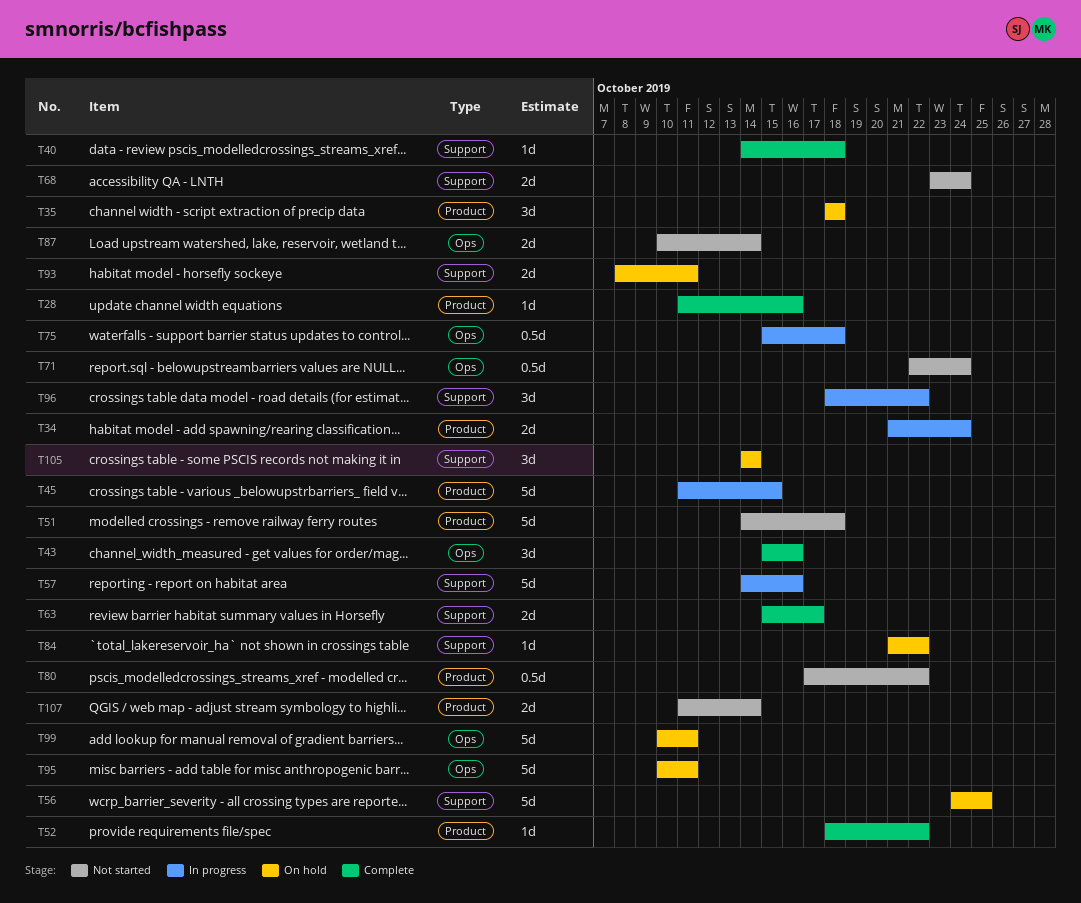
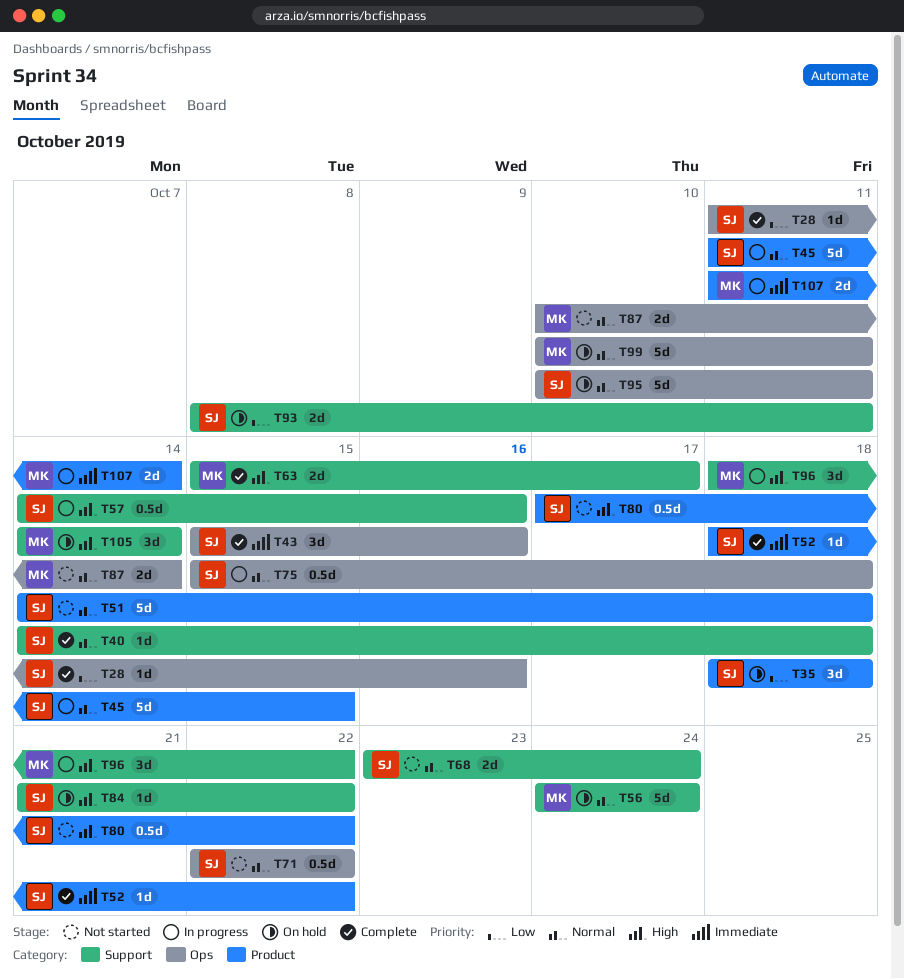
T28, label: Product -> Ops
T34: present -> none
T56, due: Oct 25 -> Oct 24
T57, estimate: 5d -> 0.5d
T71, due: Oct 24 -> Oct 22
T107, status: Not started -> In progress

